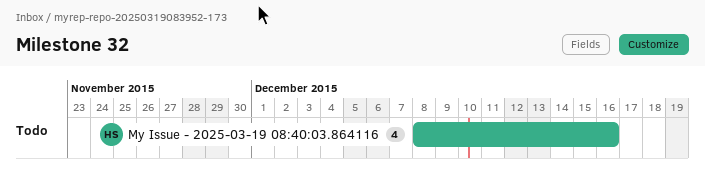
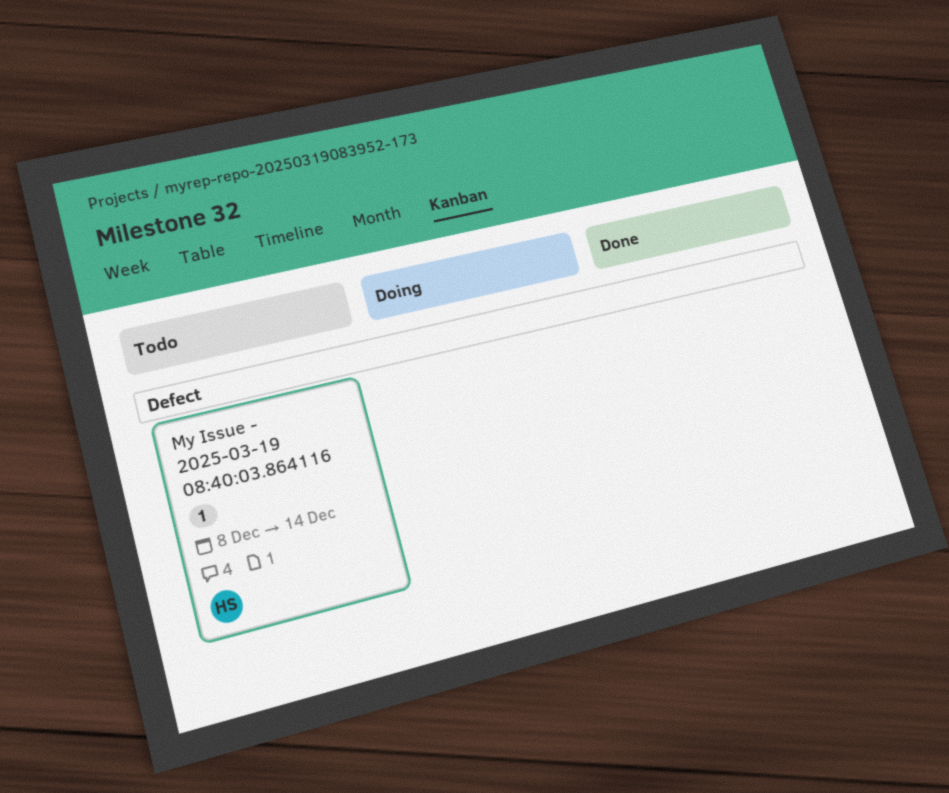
My Issue - 2025-03-19 08:40:03.864116, estimate: 4 -> 1
My Issue - 2025-03-19 08:40:03.864116, due: Dec 16 -> Dec 14

